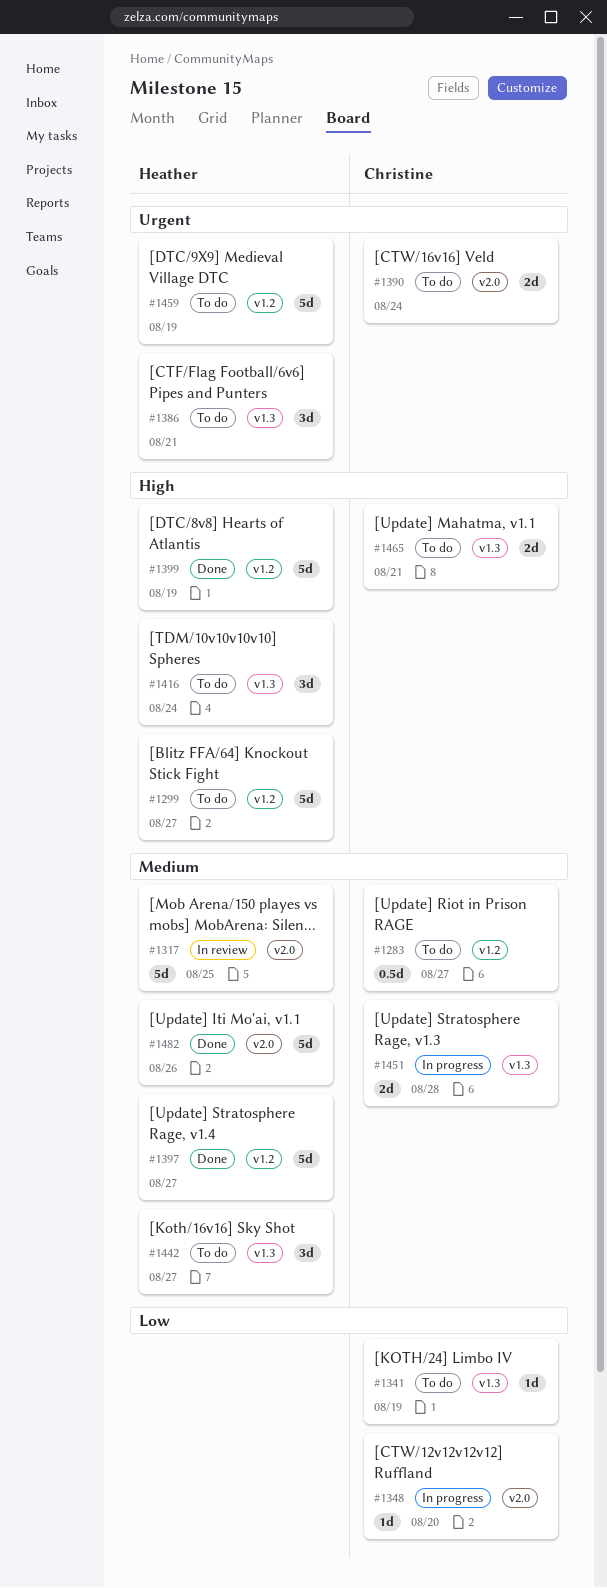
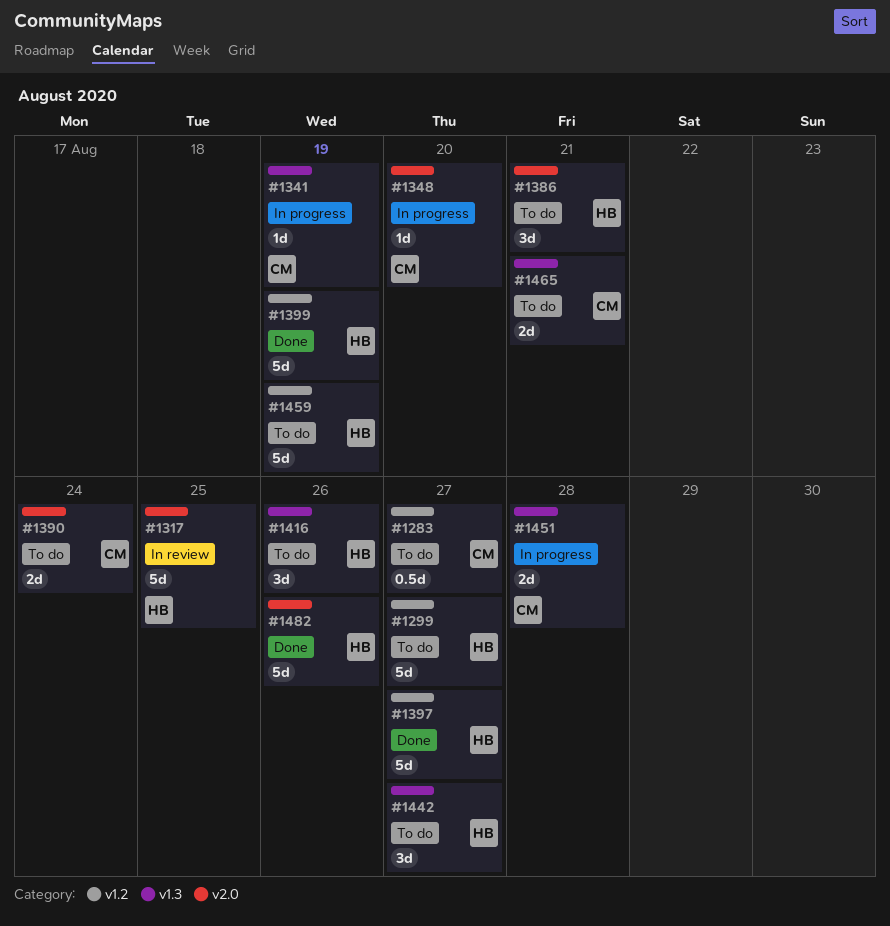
#1341, status: To do -> In progress
#1386, label: v1.3 -> v2.0
#1416, due: Aug 24 -> Aug 26

